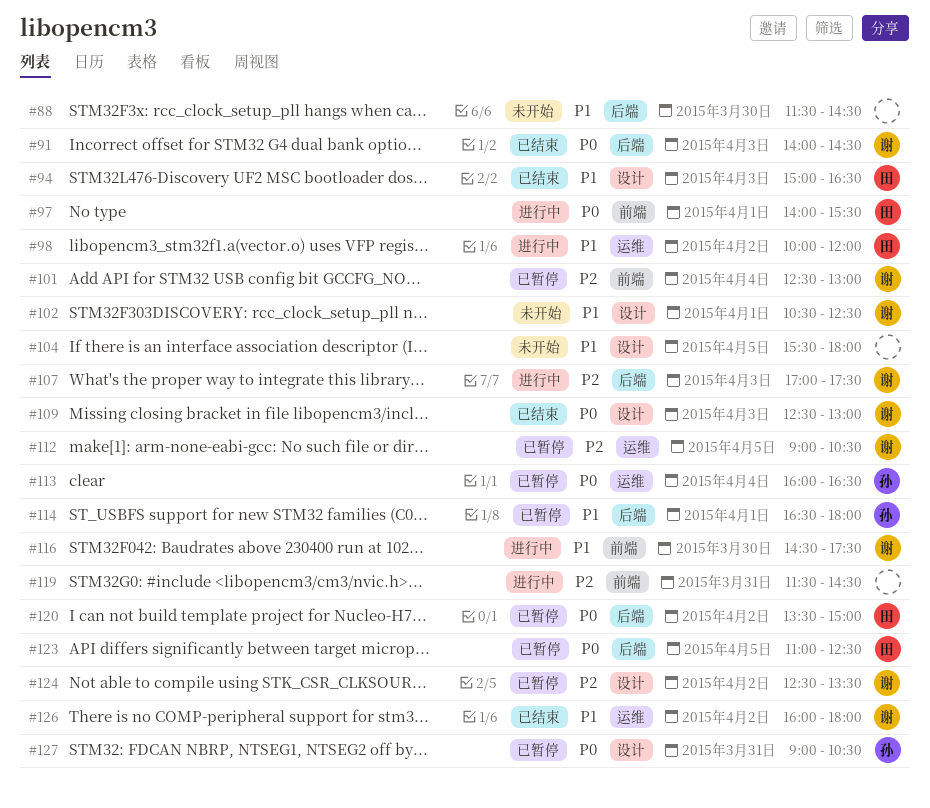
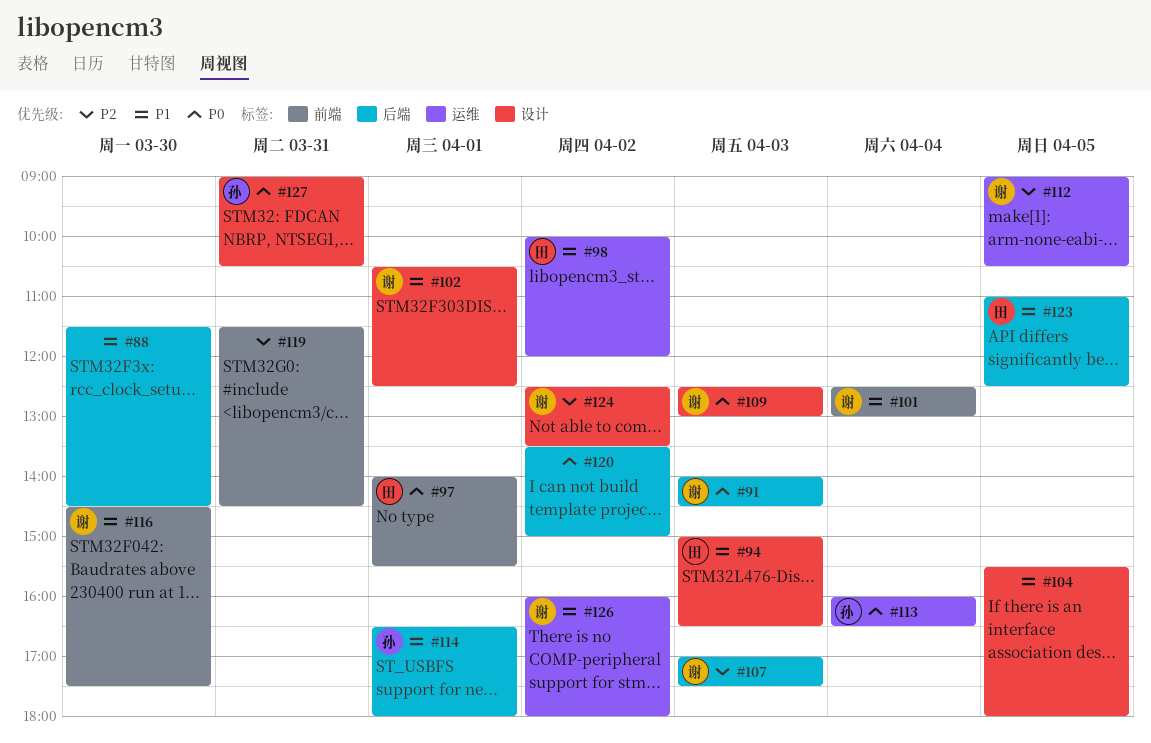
#101, priority: P2 -> P1
#120, owner: 田 -> none
#123, priority: P0 -> P1

